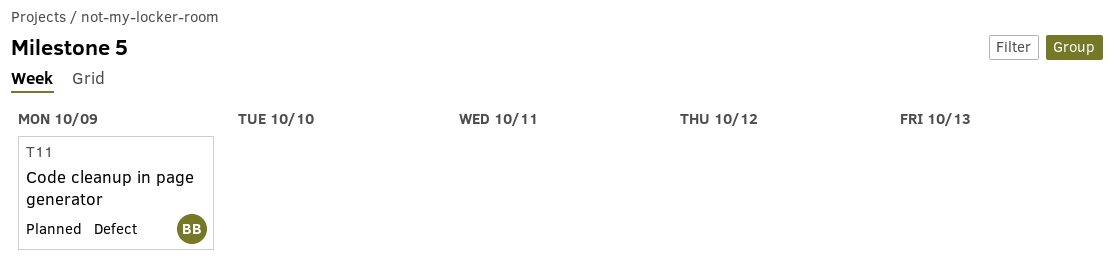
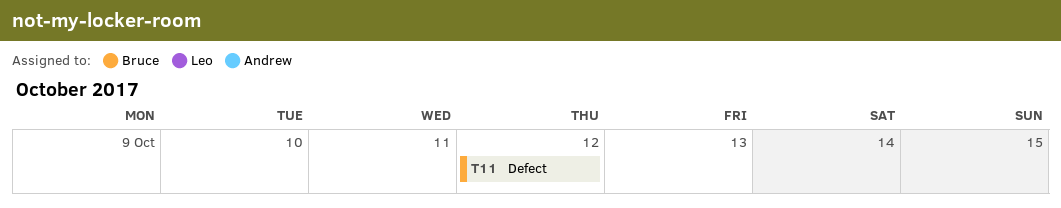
T11, due: Oct 9 -> Oct 12

